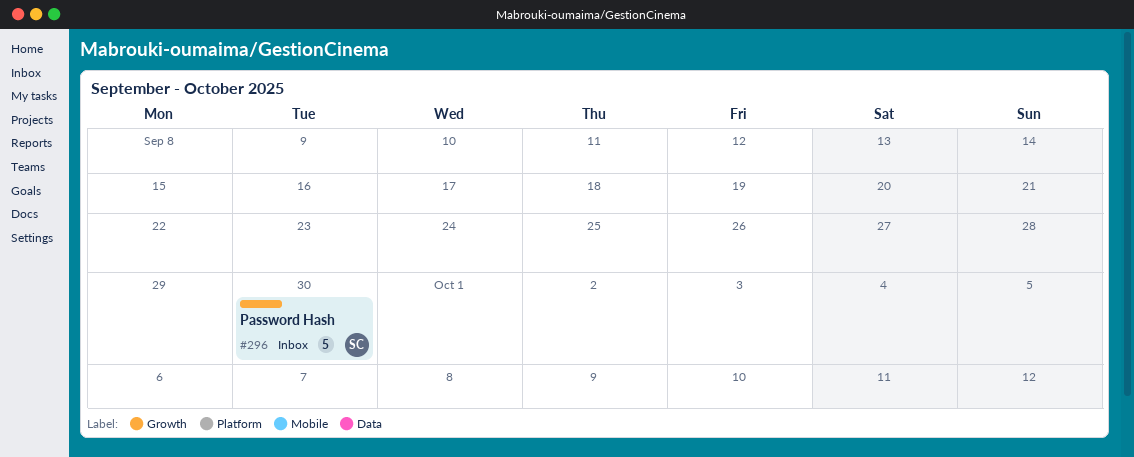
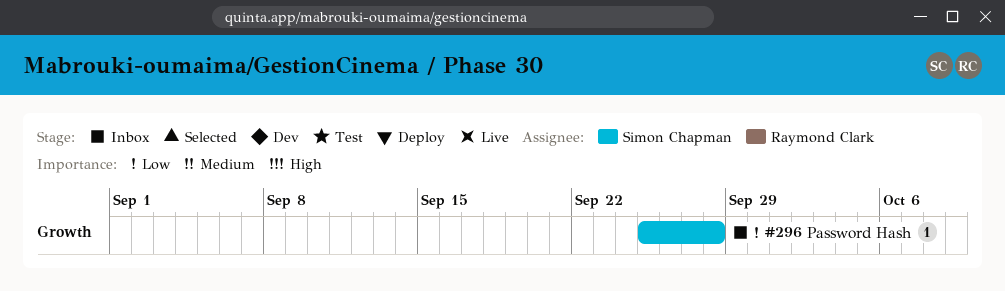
#296, estimate: 5 -> 1
#296, due: Sep 30 -> Sep 28

